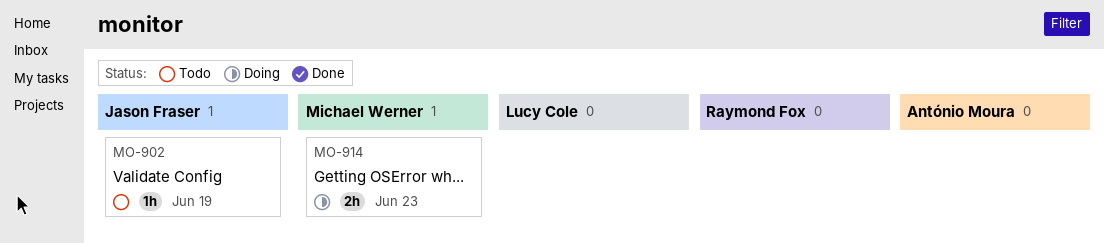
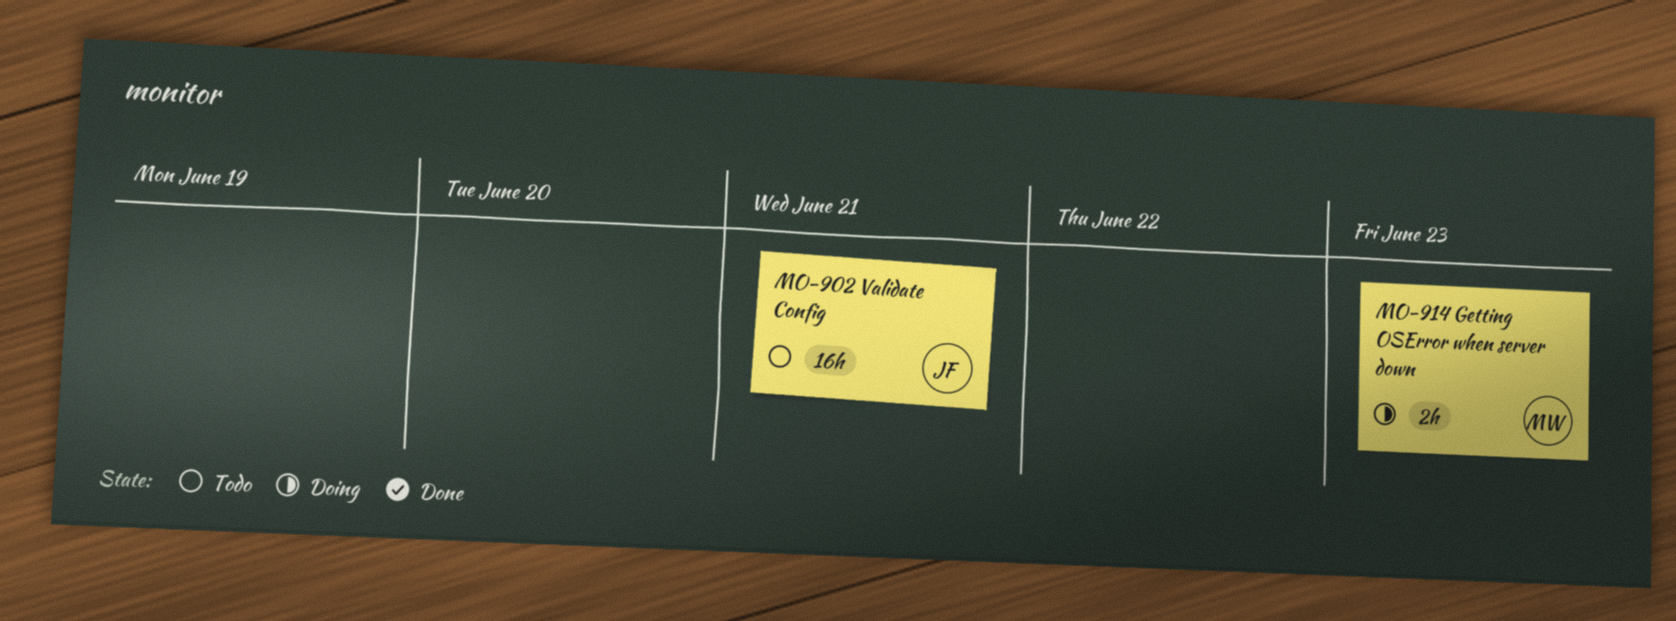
MO-902, estimate: 1h -> 16h
MO-902, due: Jun 19 -> Jun 21

